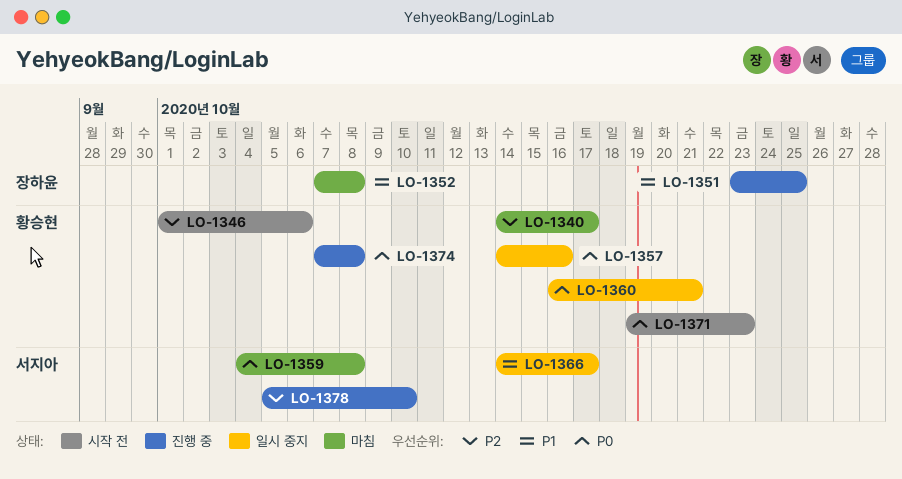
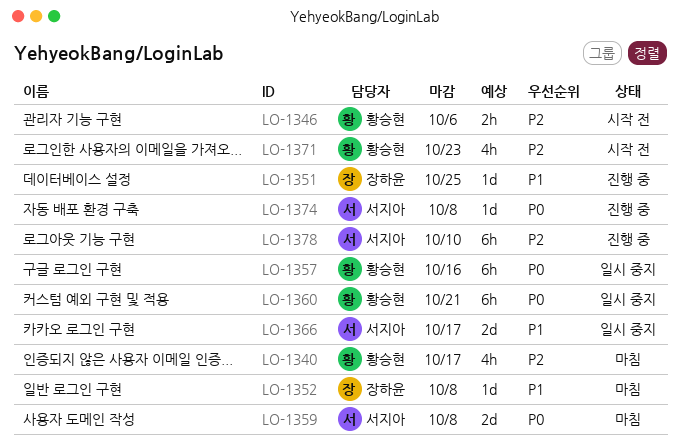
LO-1371, priority: P0 -> P2
LO-1374, owner: 황승현 -> 서지아

